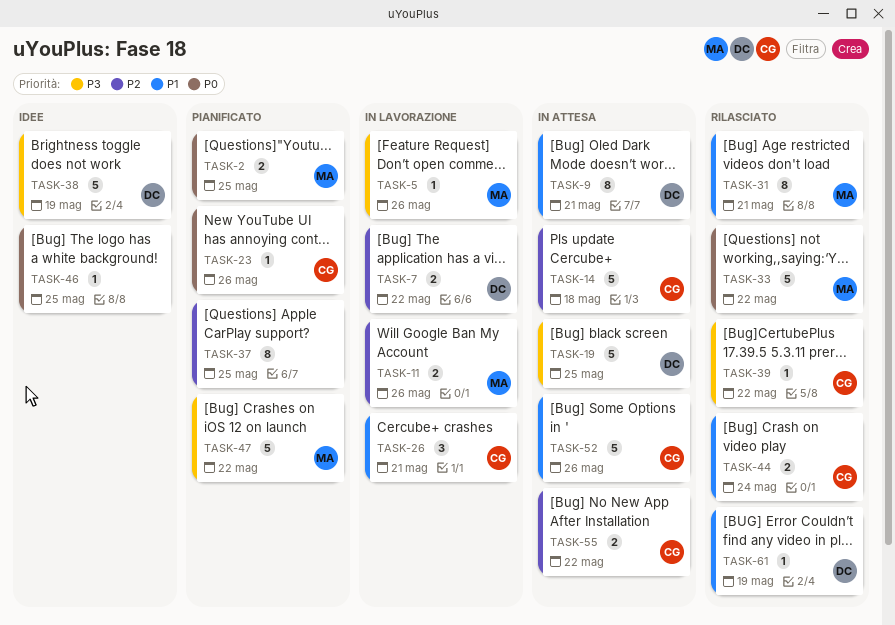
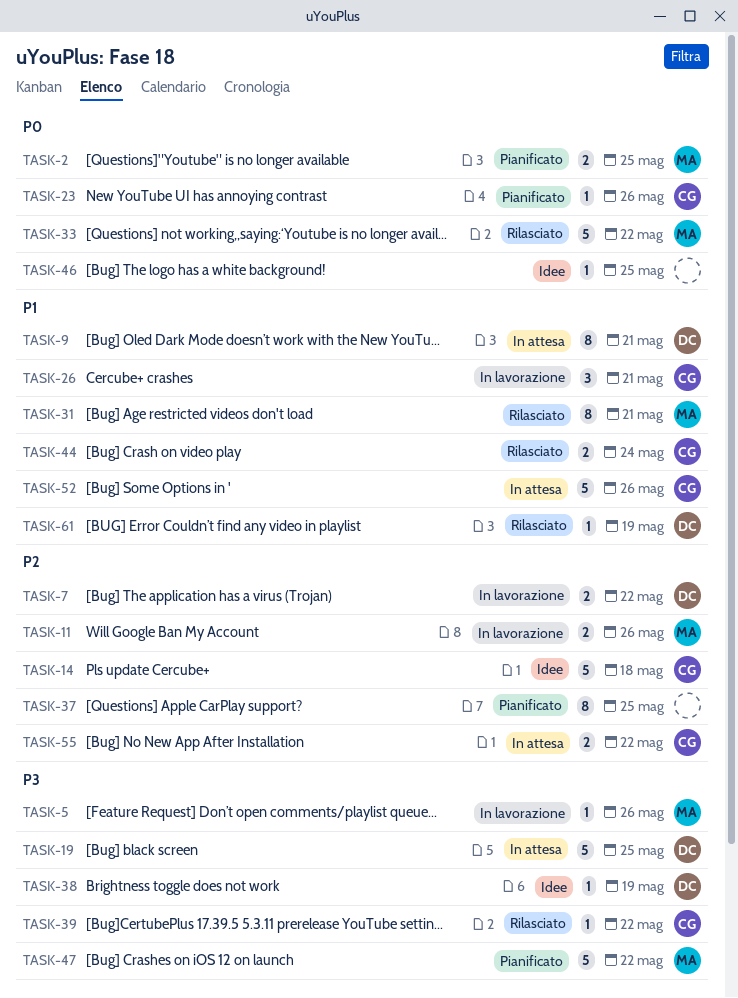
TASK-14, status: In attesa -> Idee
TASK-38, estimate: 5 -> 1

